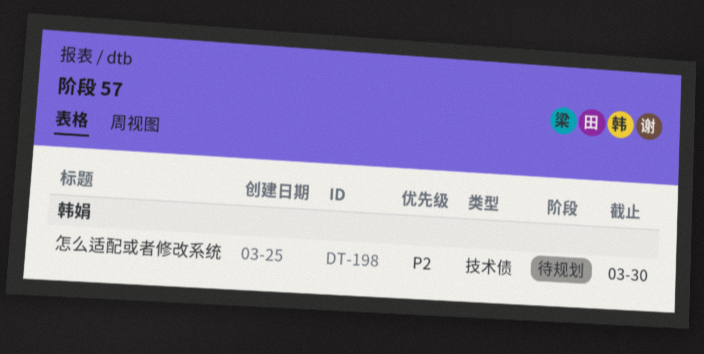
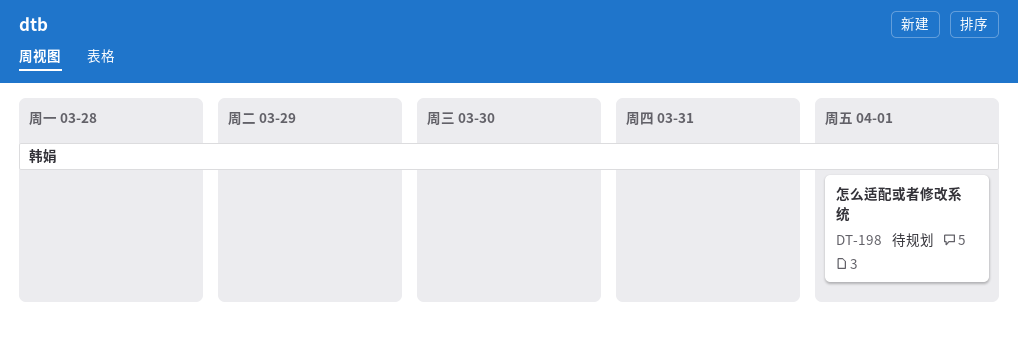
DT-198, due: Mar 30 -> Apr 1

